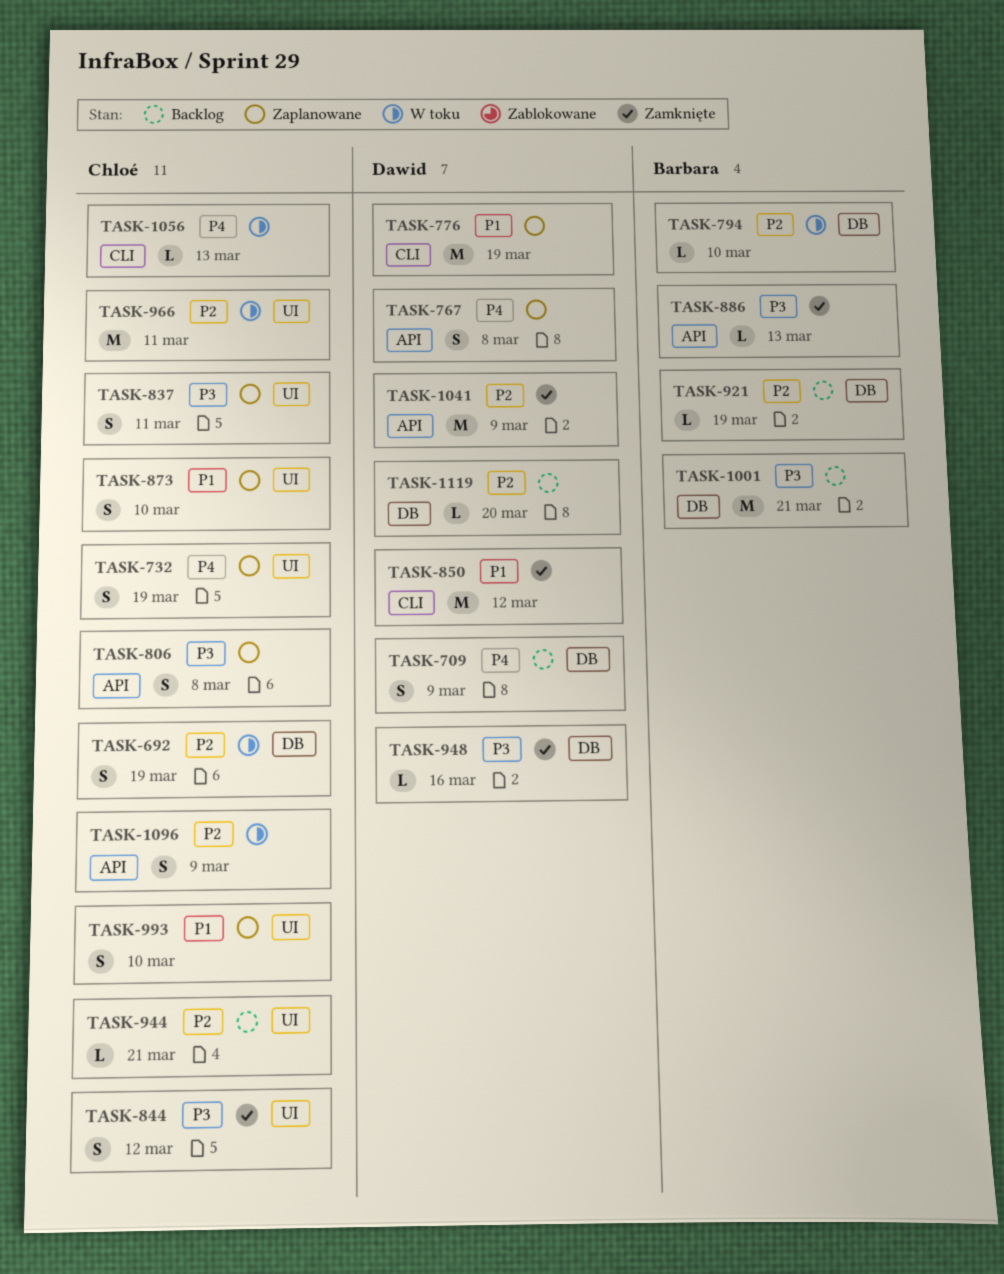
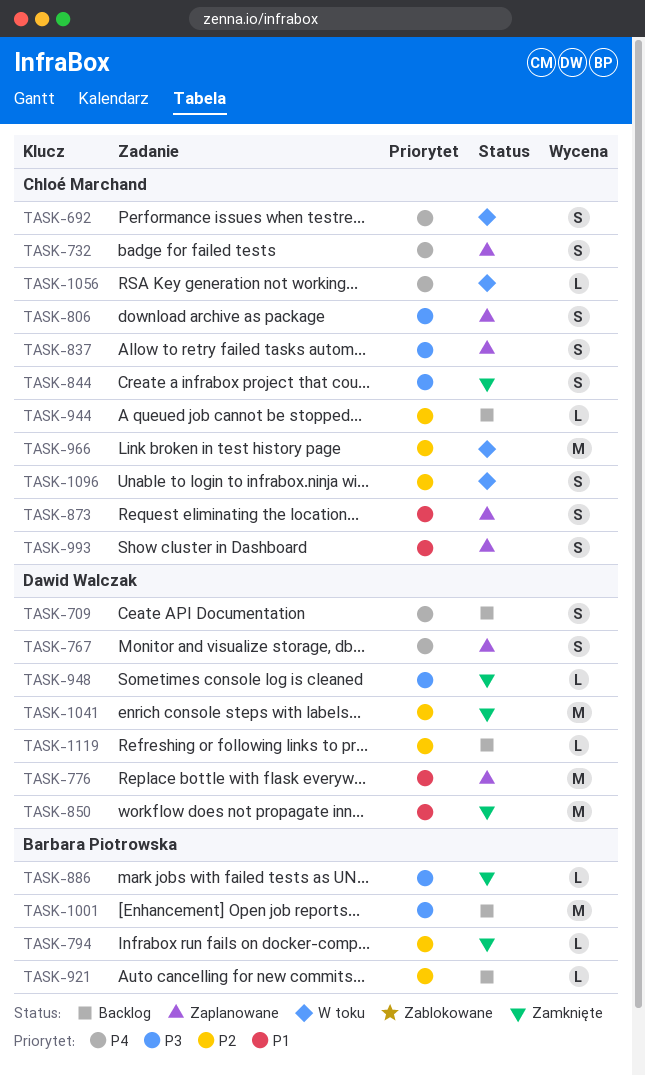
TASK-692, priority: P2 -> P4
TASK-794, status: W toku -> Zamknięte

